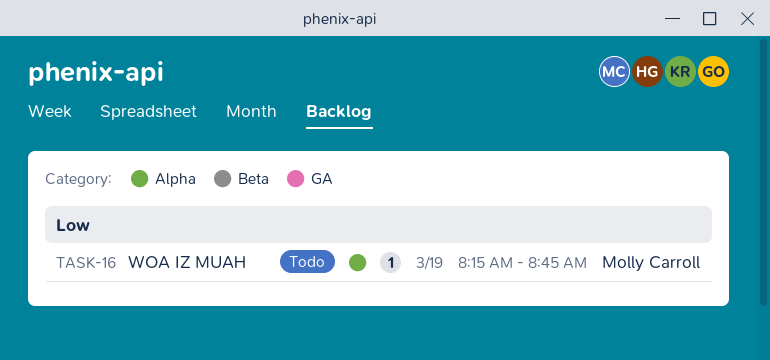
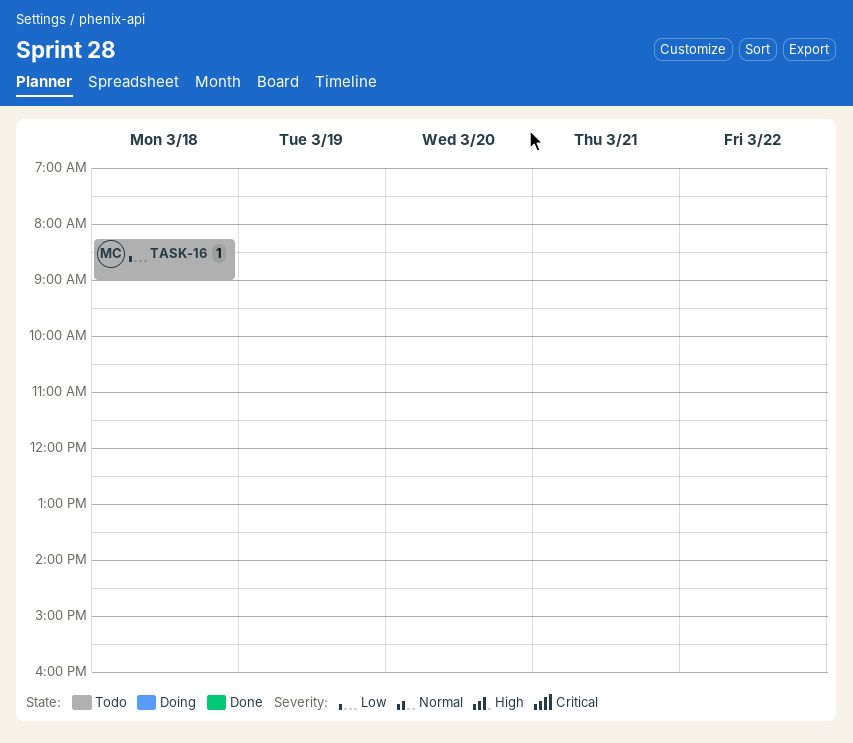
TASK-16, day: Mar 19 -> Mar 18
TASK-16, ends: 08:45 -> 09:00

